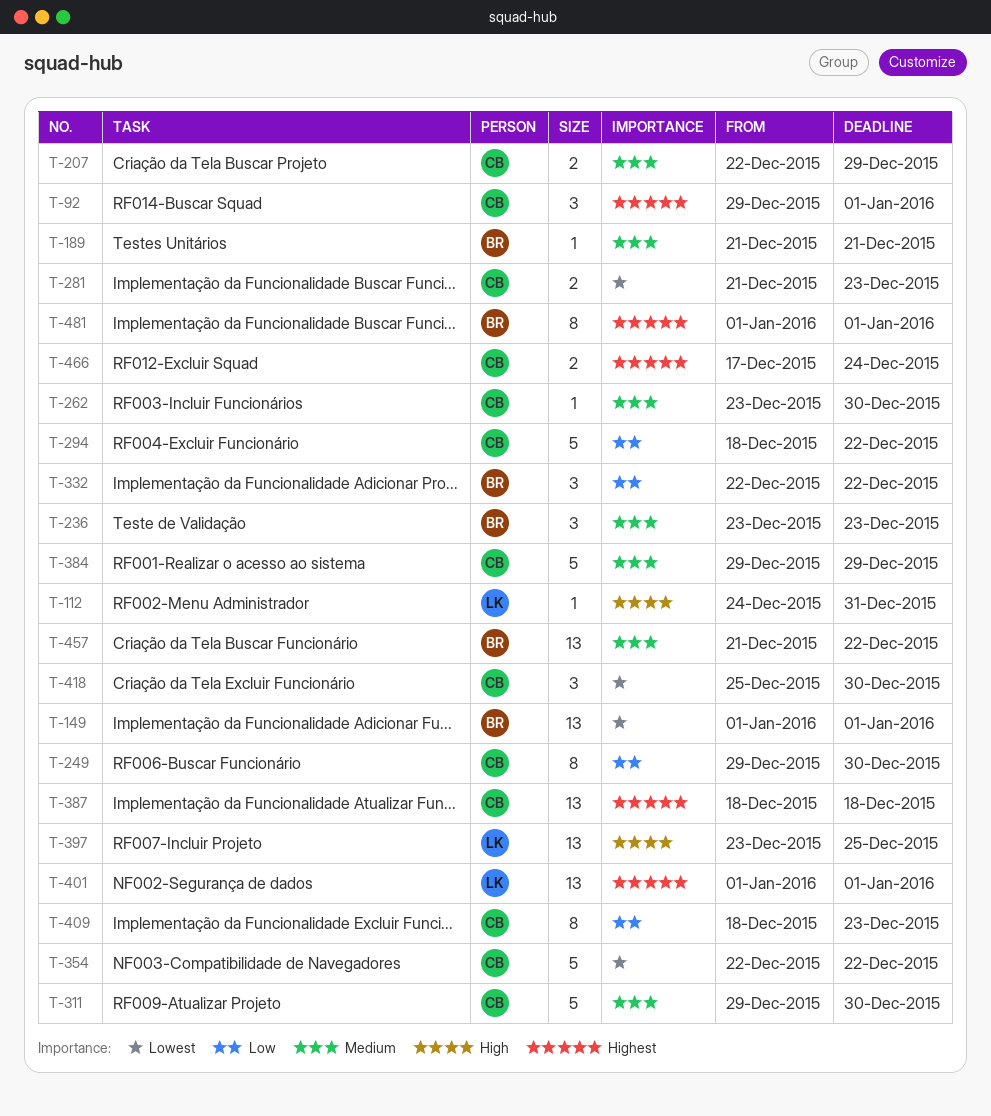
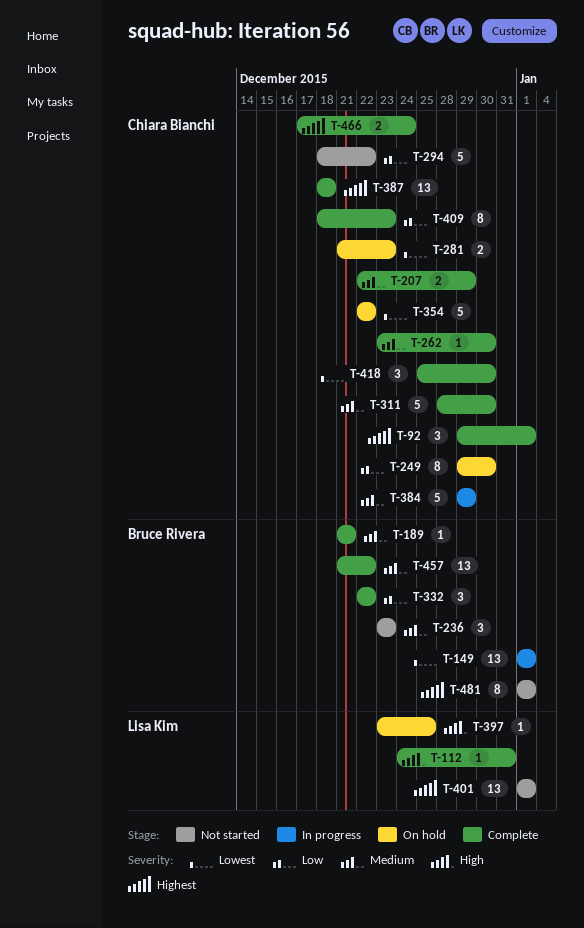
T-311, start: Dec 29 -> Dec 28
T-397, estimate: 13 -> 1

